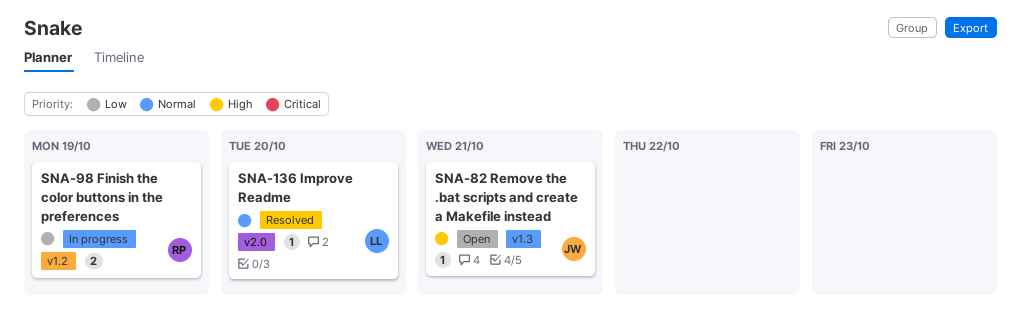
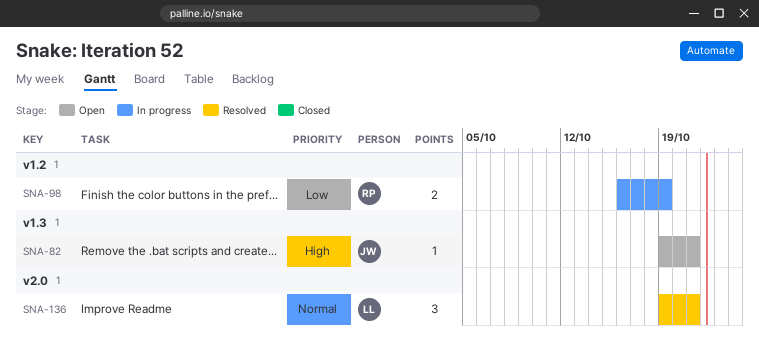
SNA-136, estimate: 1 -> 3
SNA-136, due: Oct 20 -> Oct 21

